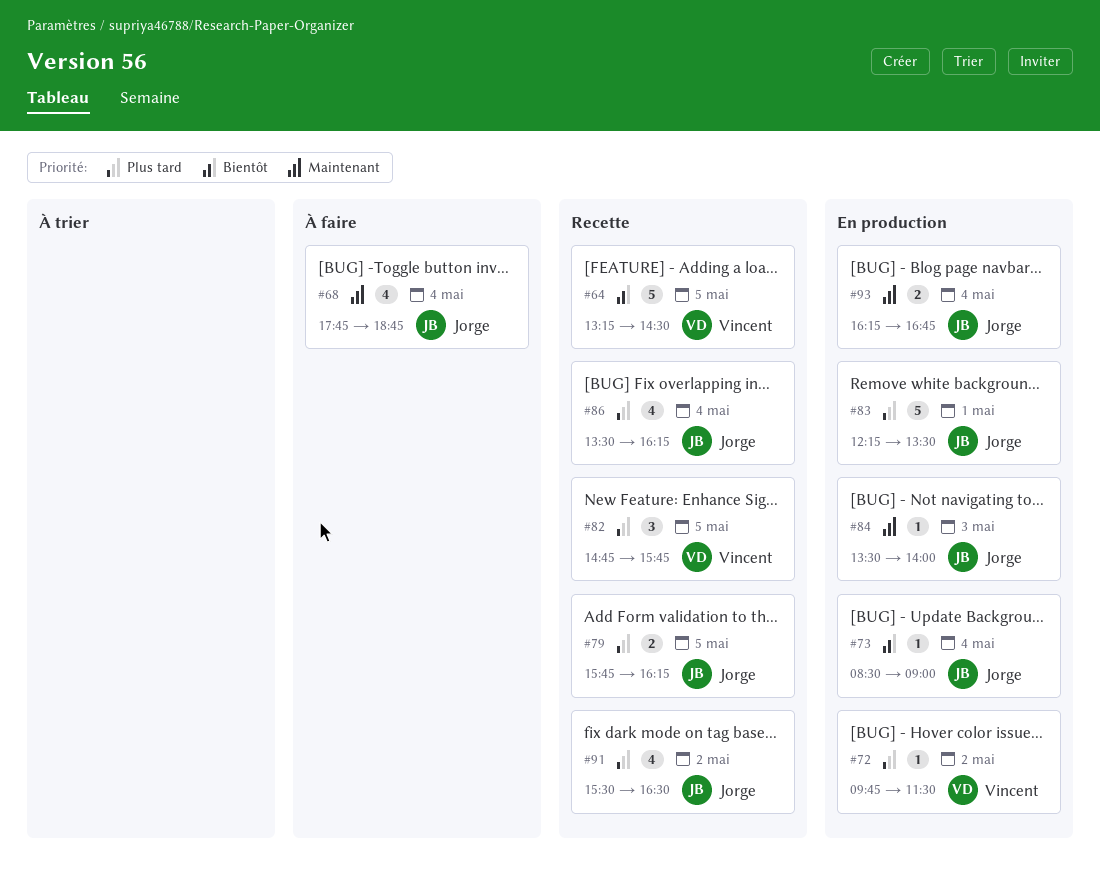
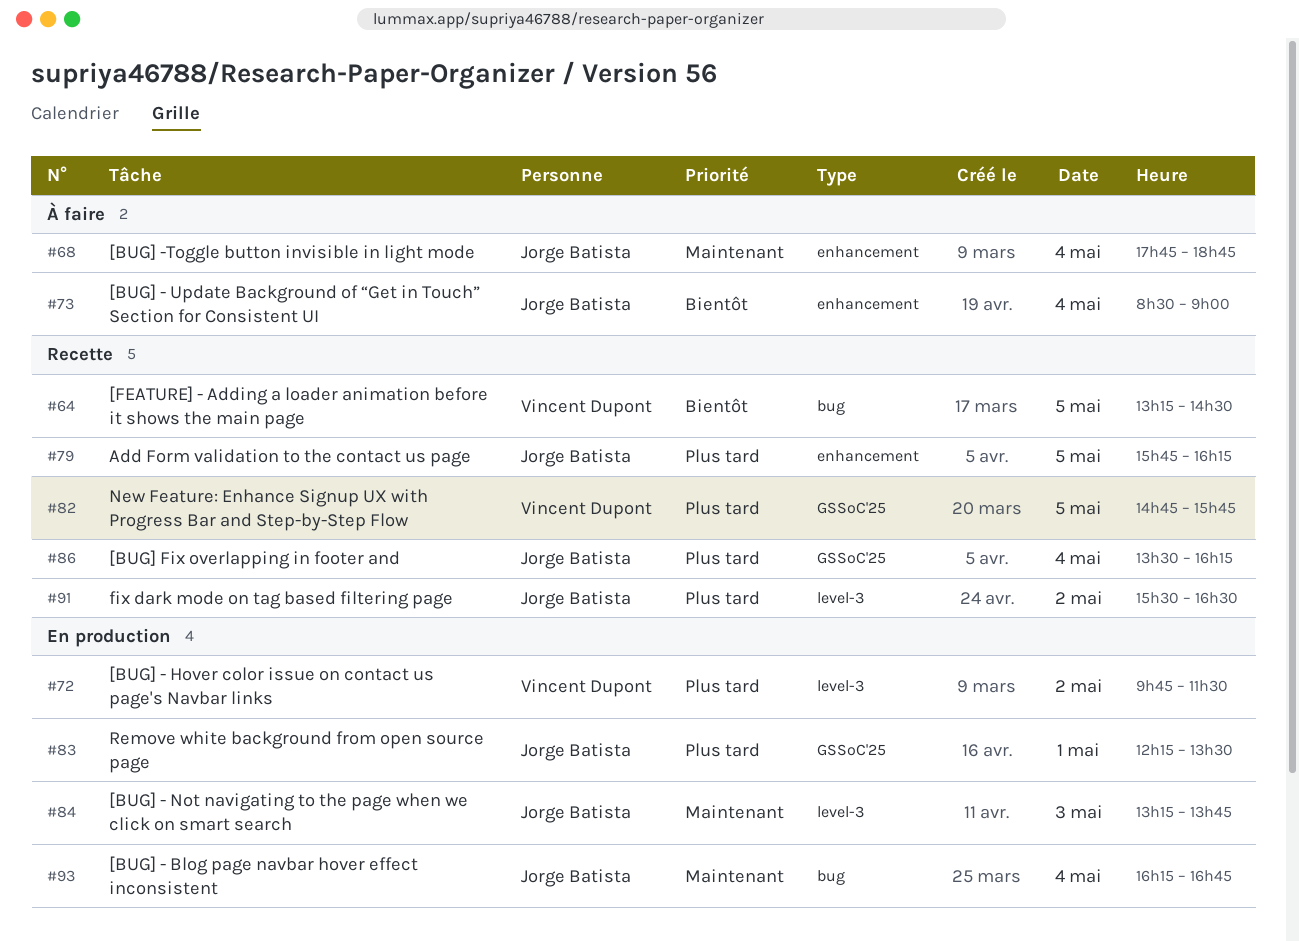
#73, status: En production -> À faire
#84, begins: 13:30 -> 13:15
#84, ends: 14:00 -> 13:45

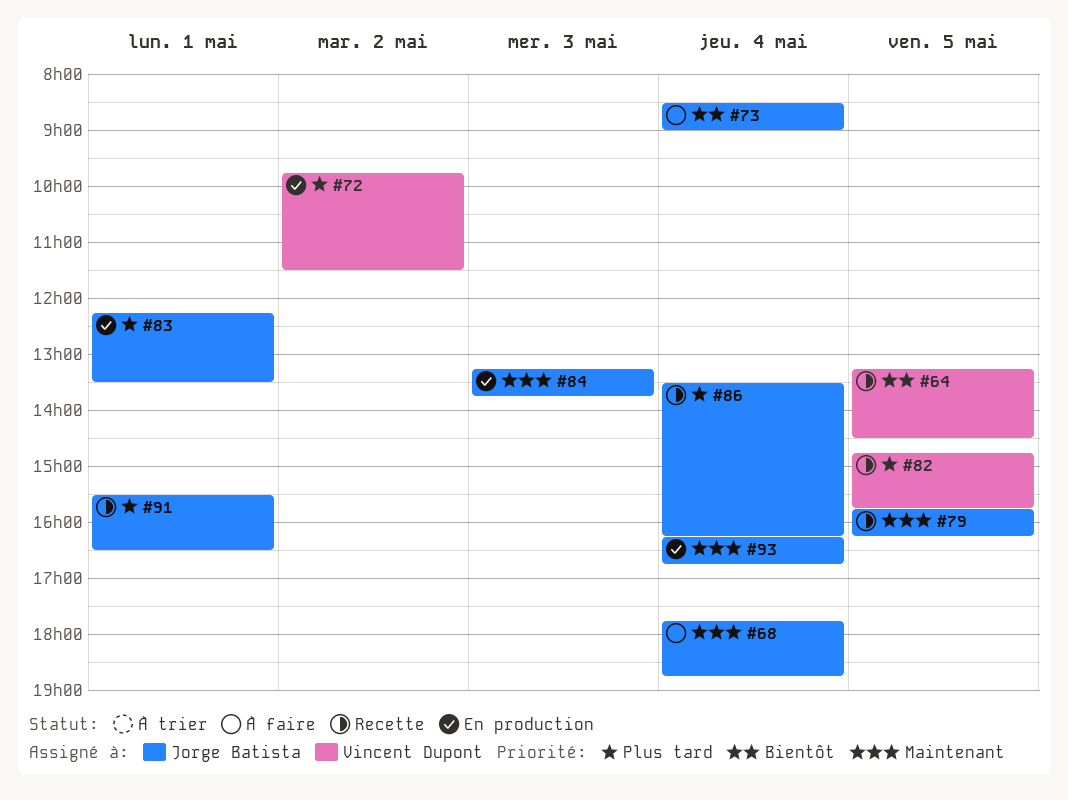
#79, priority: Plus tard -> Maintenant
#91, day: May 2 -> May 1

